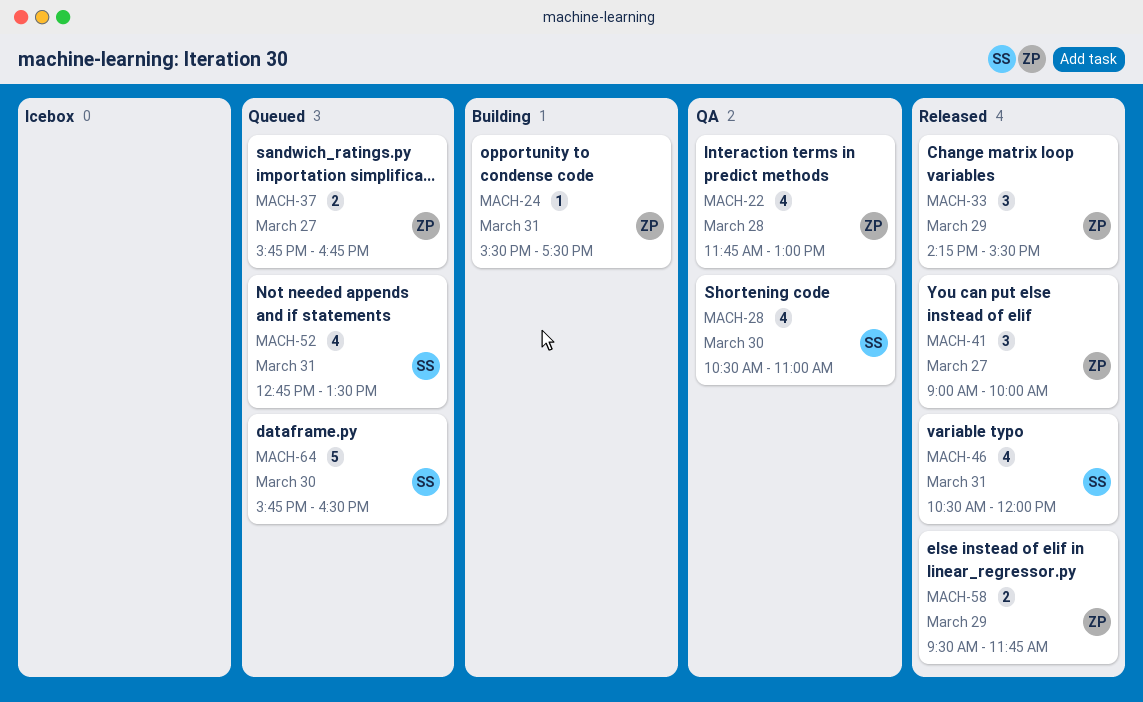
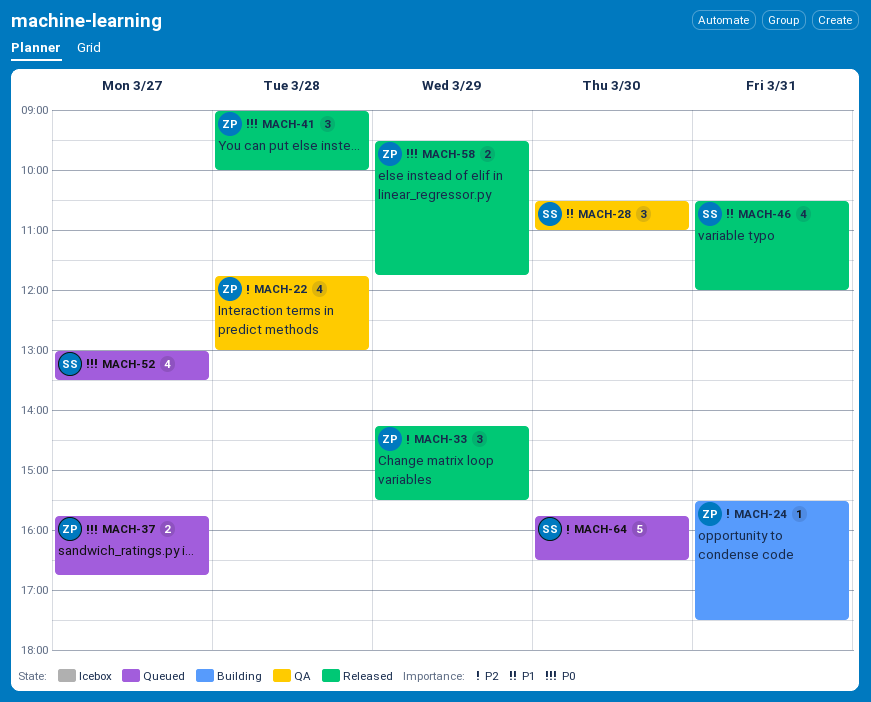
MACH-28, estimate: 4 -> 3
MACH-41, day: Mar 27 -> Mar 28
MACH-52, day: Mar 31 -> Mar 27
MACH-52, begins: 12:45 -> 13:00

